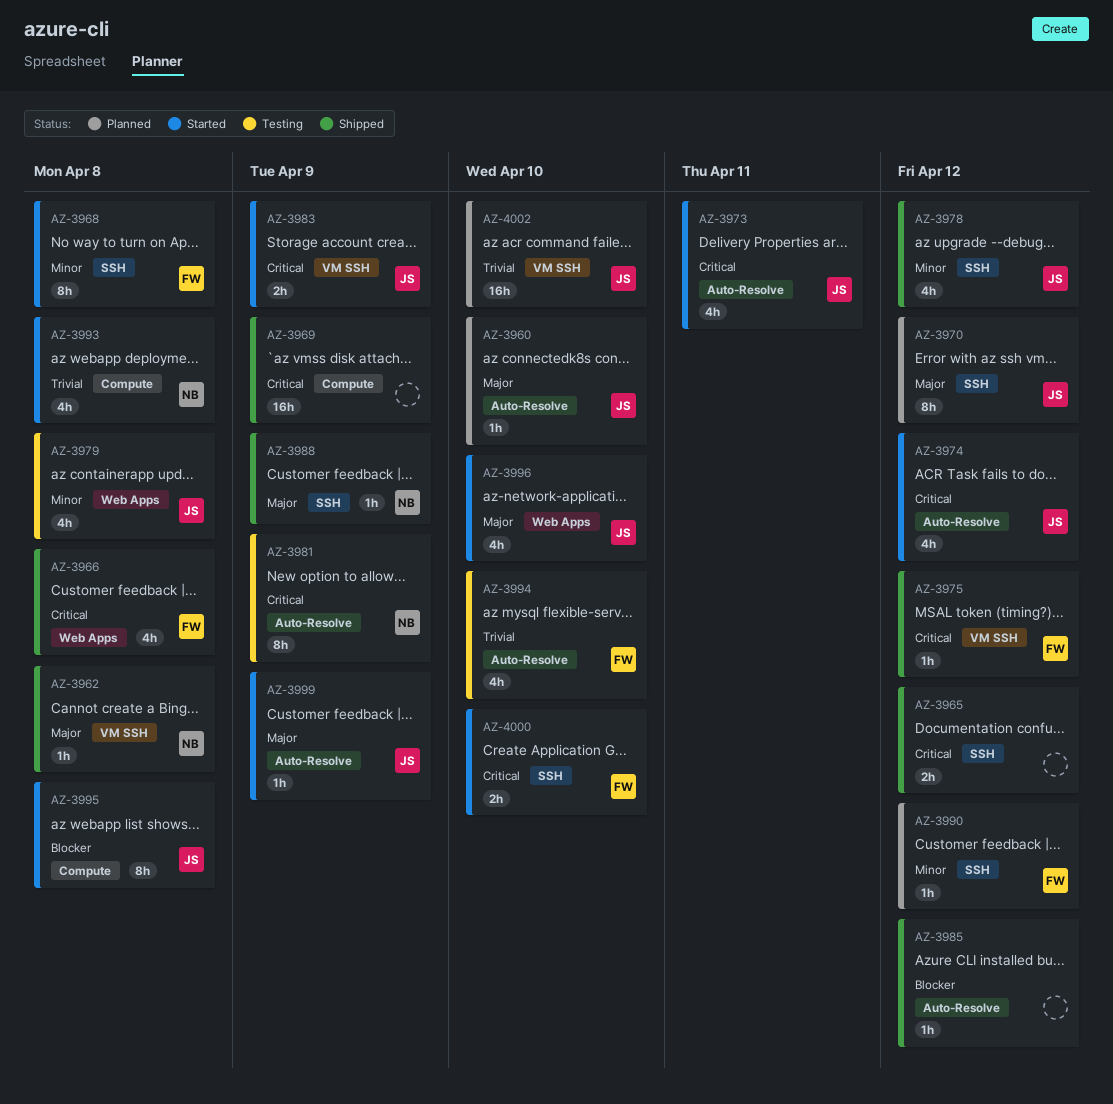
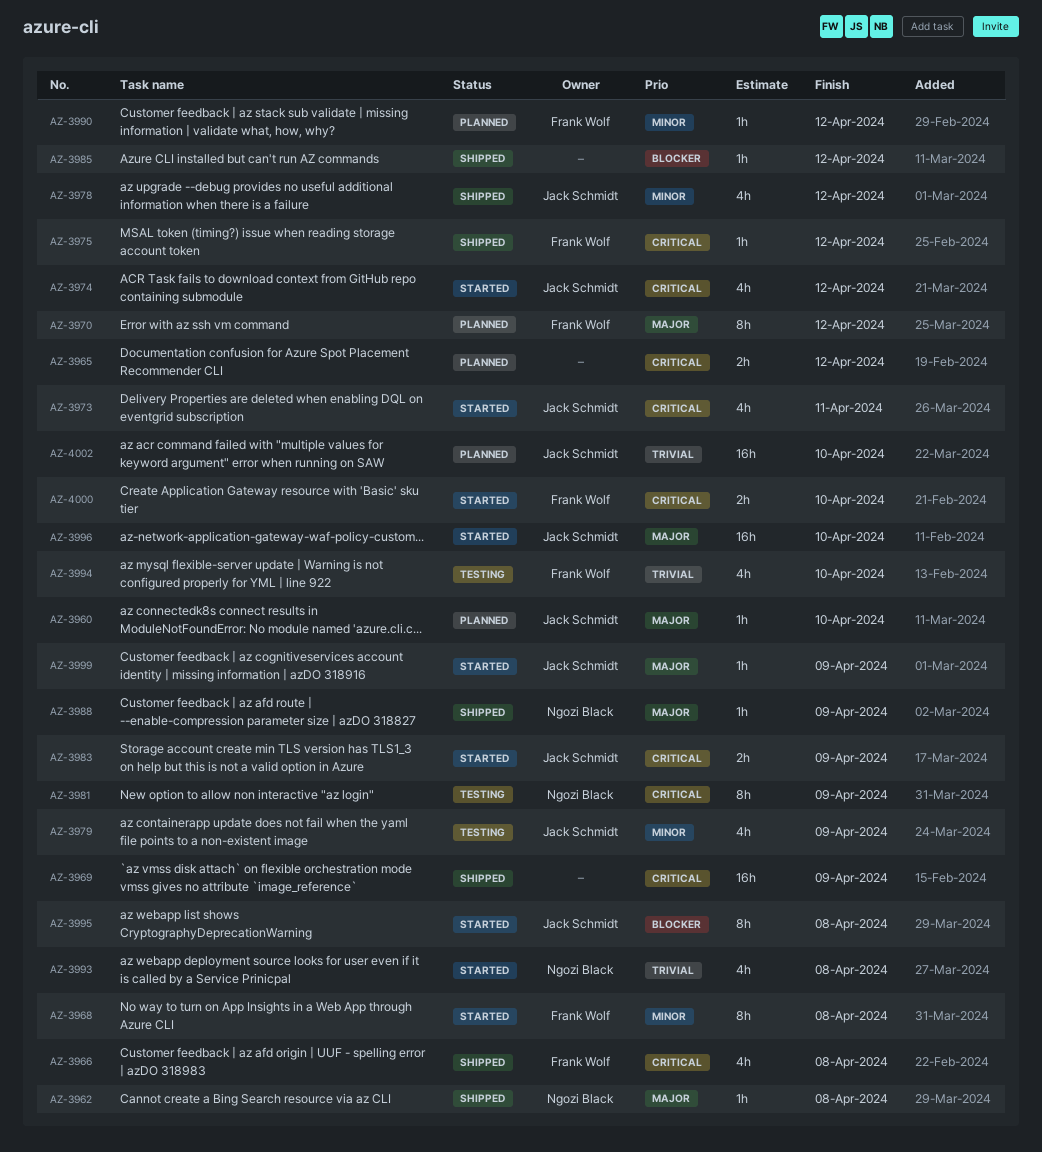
AZ-3965, status: Shipped -> Planned
AZ-3970, owner: Jack Schmidt -> Frank Wolf
AZ-3979, due: Apr 8 -> Apr 9
AZ-3996, estimate: 4h -> 16h

